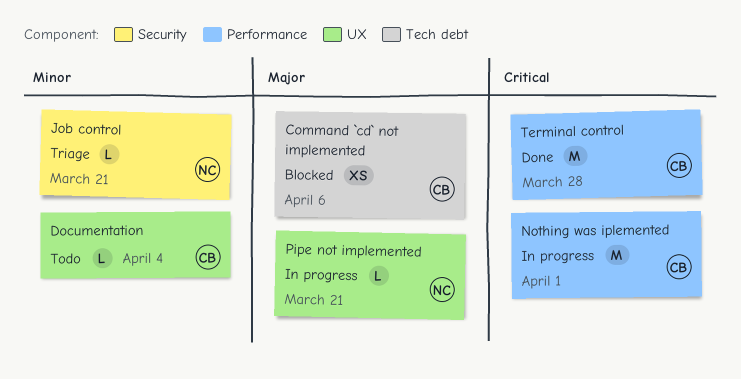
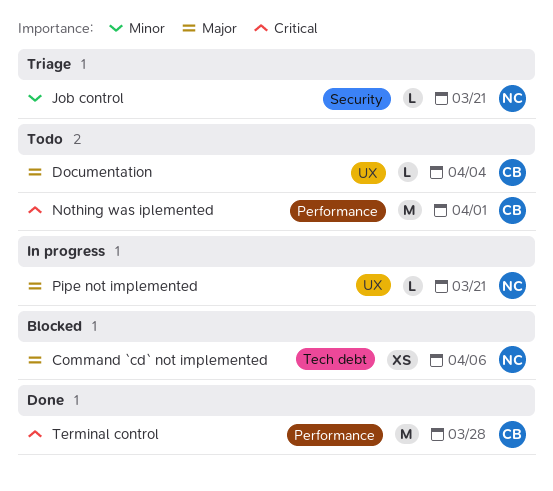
Command `cd` not implemented, owner: CB -> NC
Documentation, priority: Minor -> Major
Nothing was iplemented, status: In progress -> Todo

